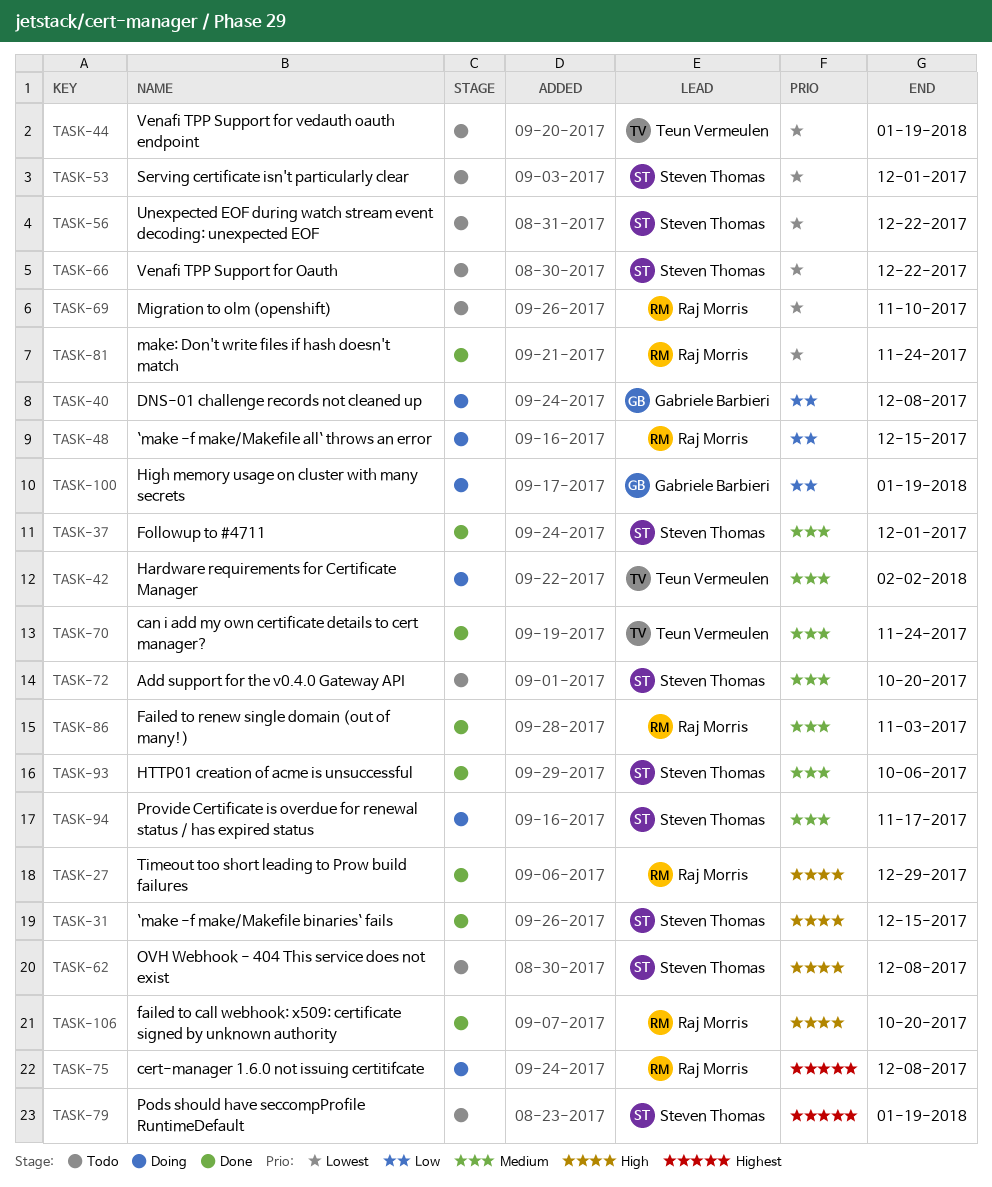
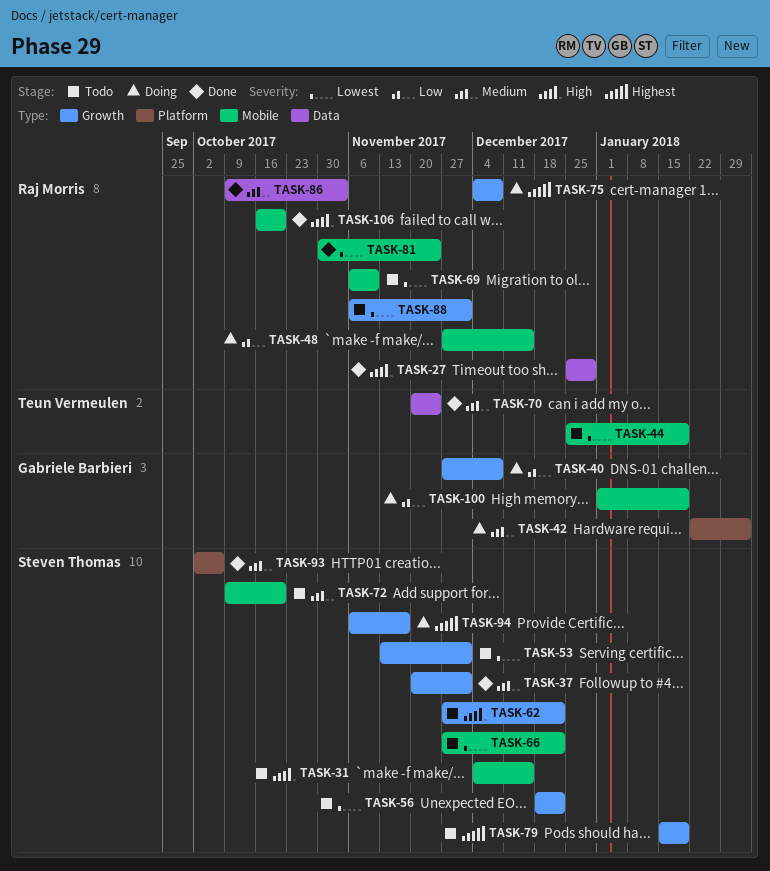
TASK-31, status: Done -> Todo
TASK-42, owner: Teun Vermeulen -> Gabriele Barbieri
TASK-62, due: Dec 8 -> Dec 22
TASK-88: none -> present
TASK-94, priority: Medium -> Highest

